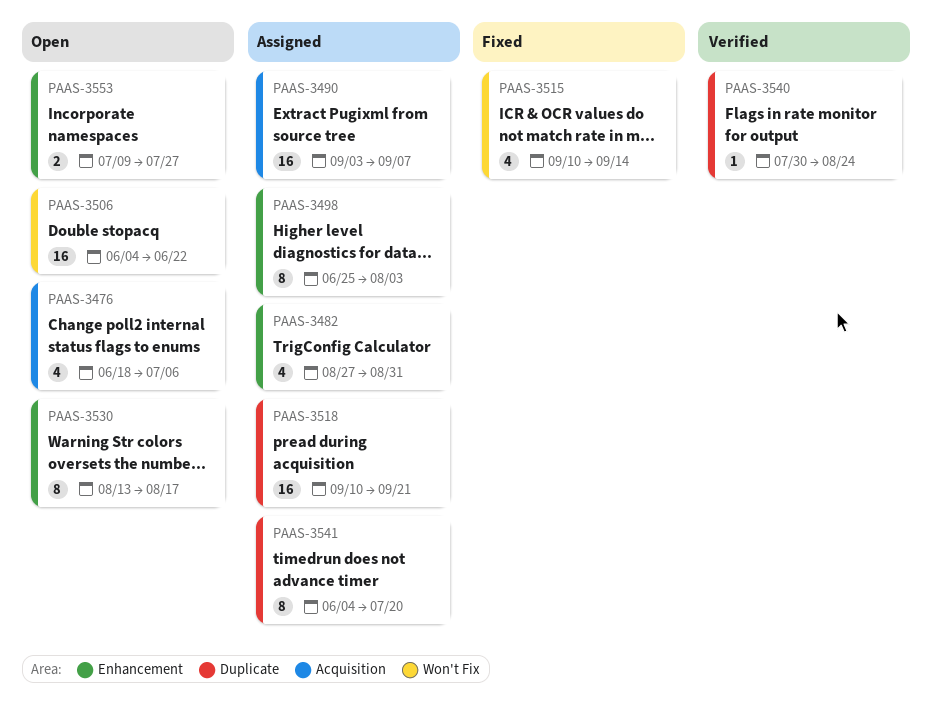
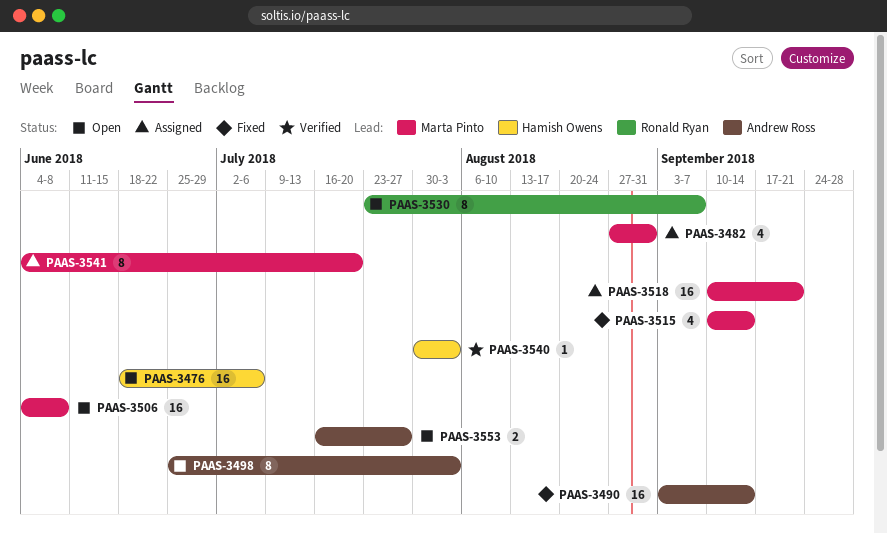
PAAS-3476, estimate: 4 -> 16
PAAS-3490, status: Assigned -> Fixed
PAAS-3490, due: Sep 7 -> Sep 14
PAAS-3498, status: Assigned -> Open
PAAS-3506, due: Jun 22 -> Jun 8
PAAS-3530, start: Aug 13 -> Jul 23
PAAS-3530, due: Aug 17 -> Sep 7
PAAS-3540, due: Aug 24 -> Aug 3
PAAS-3553, start: Jul 9 -> Jul 16

